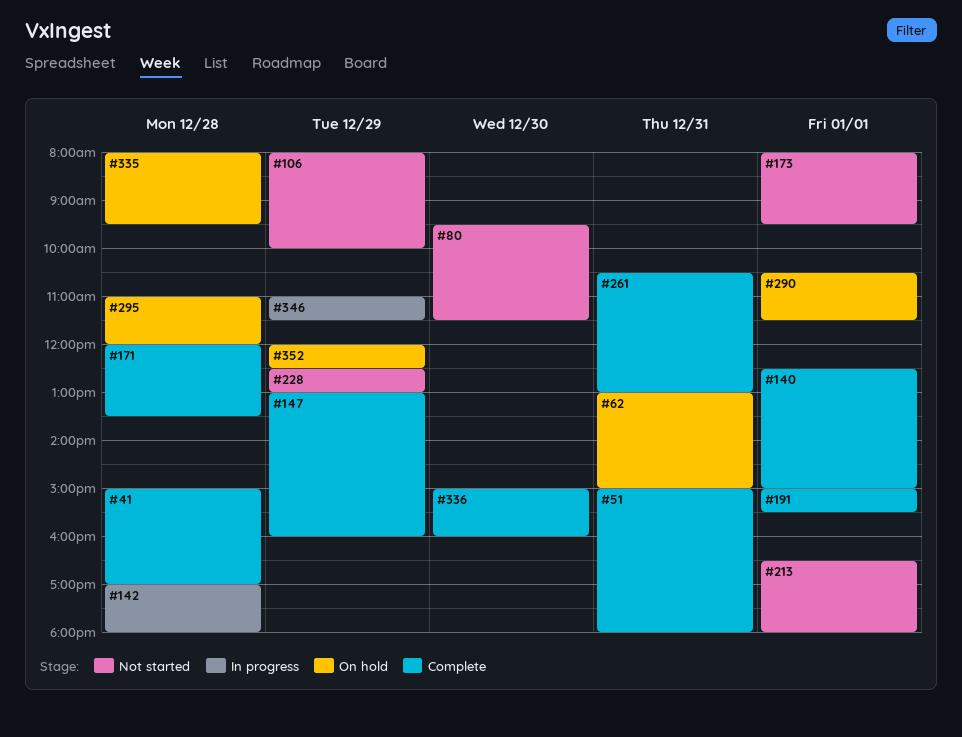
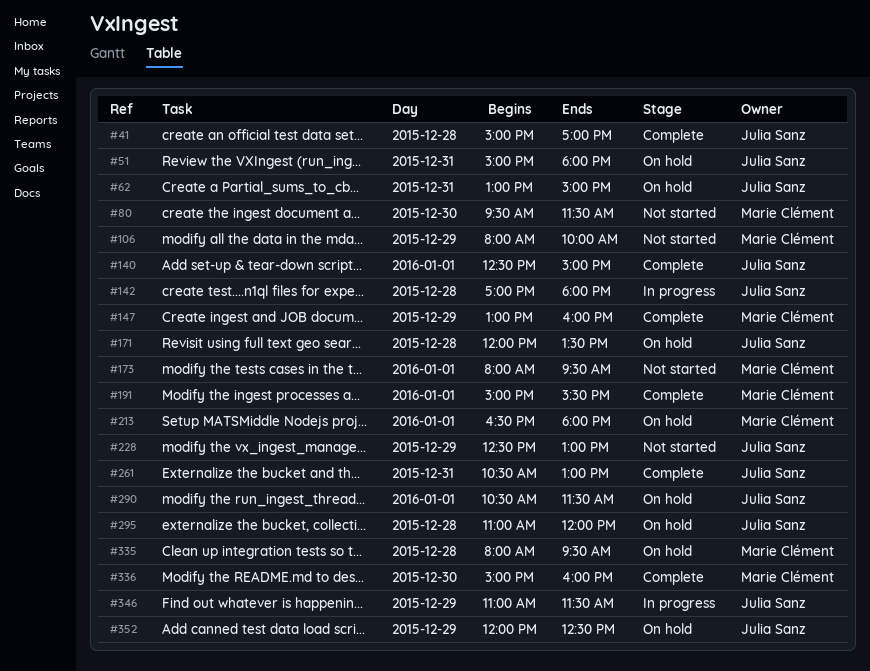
#51, status: Complete -> On hold
#171, status: Complete -> On hold
#213, status: Not started -> On hold

